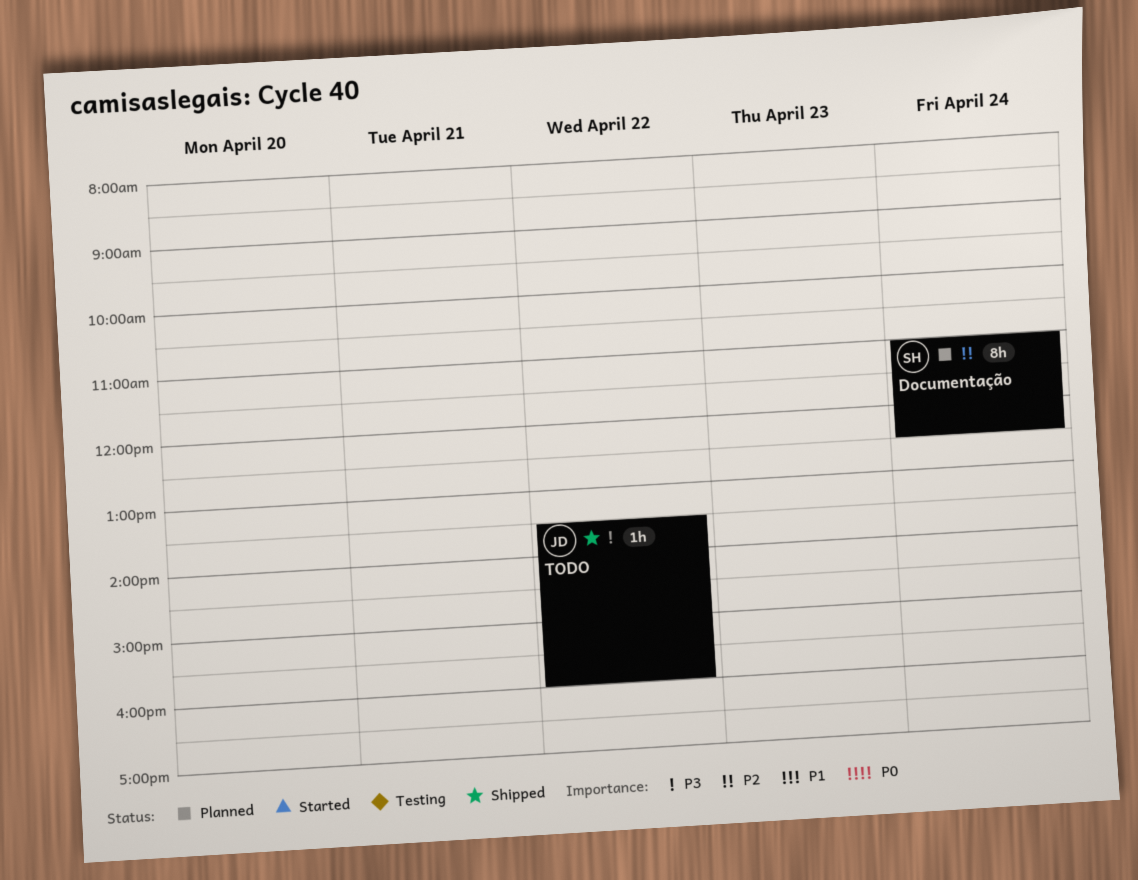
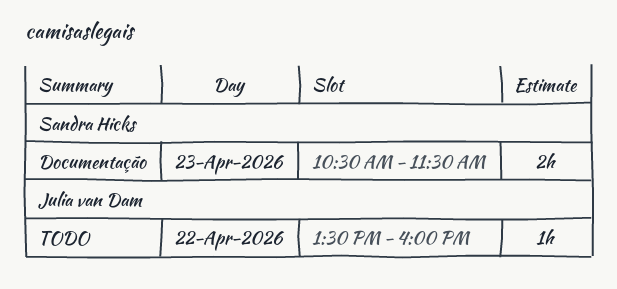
Documentação, estimate: 8h -> 2h
Documentação, day: Apr 24 -> Apr 23
Documentação, begins: 11:00 -> 10:30
Documentação, ends: 12:30 -> 11:30

